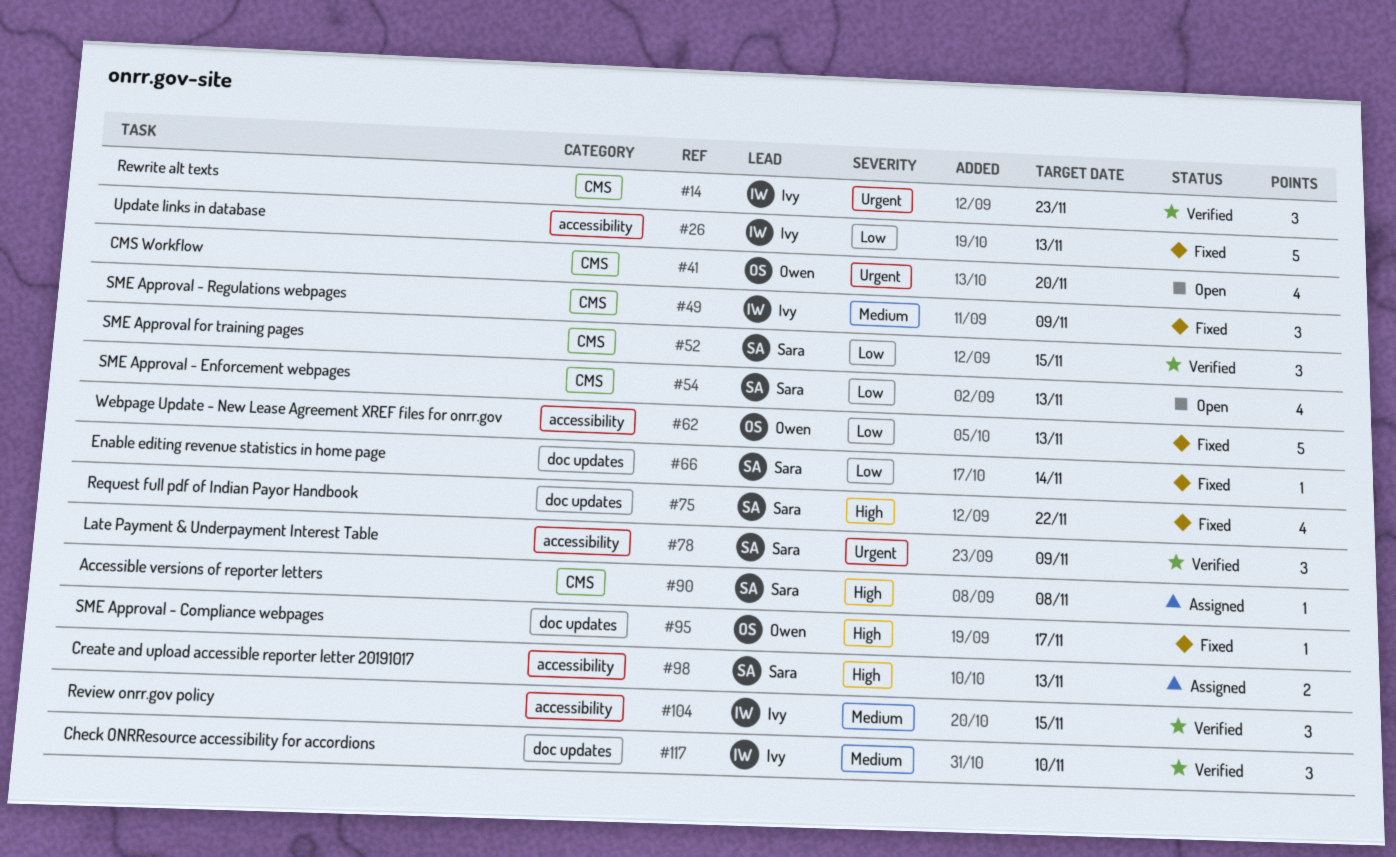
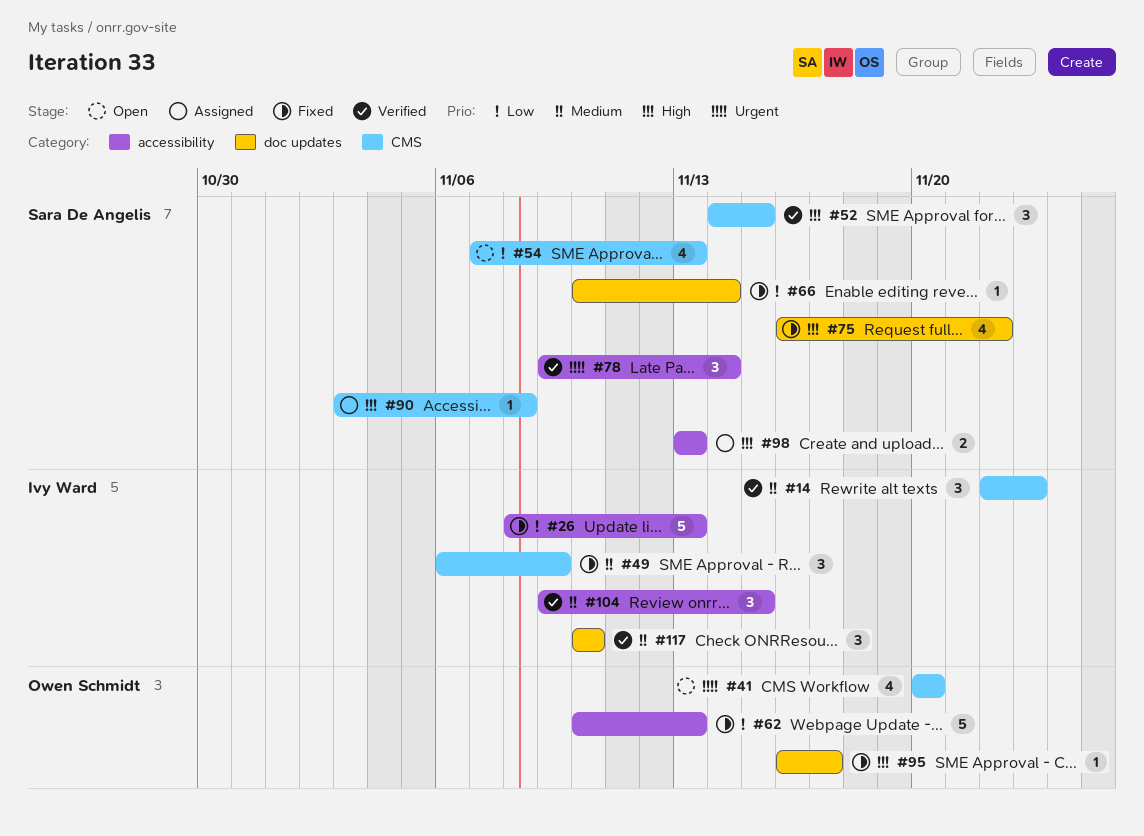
#14, priority: Urgent -> Medium
#52, priority: Low -> High
#78, due: Nov 9 -> Nov 14

